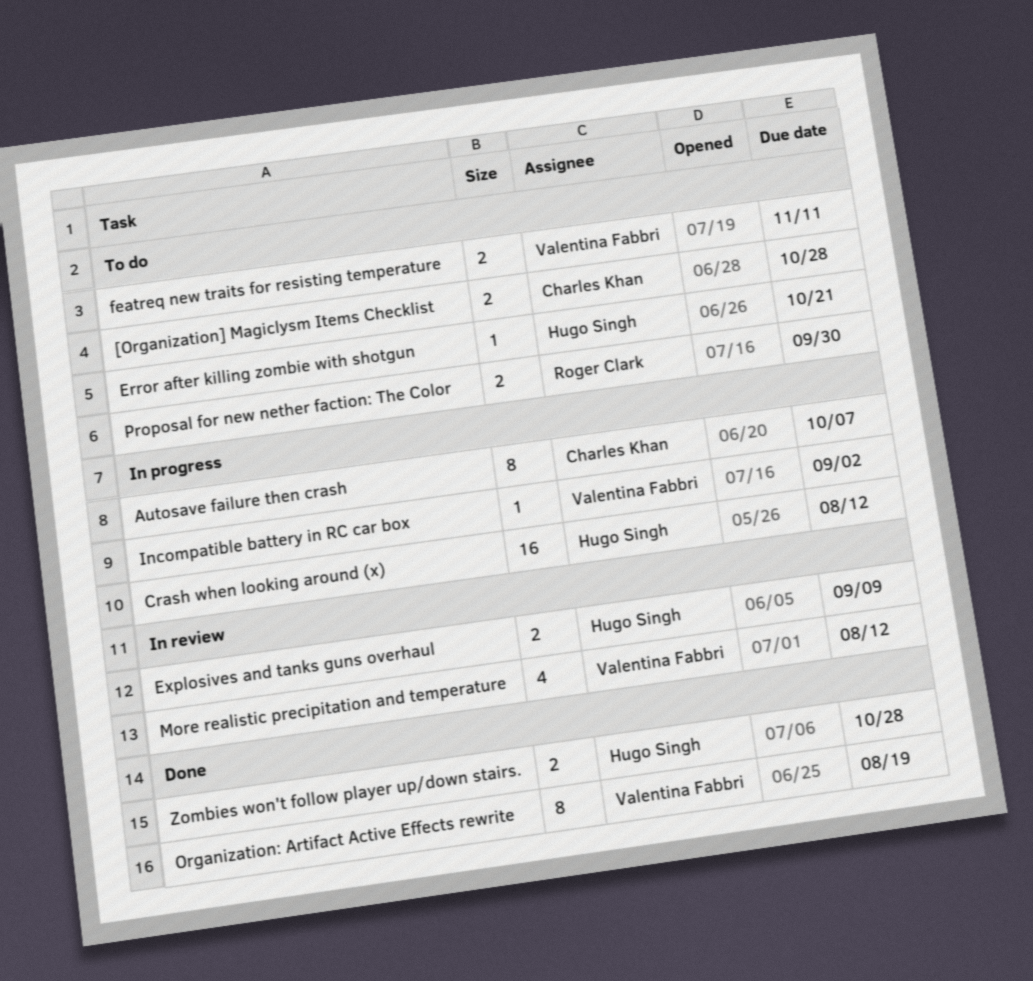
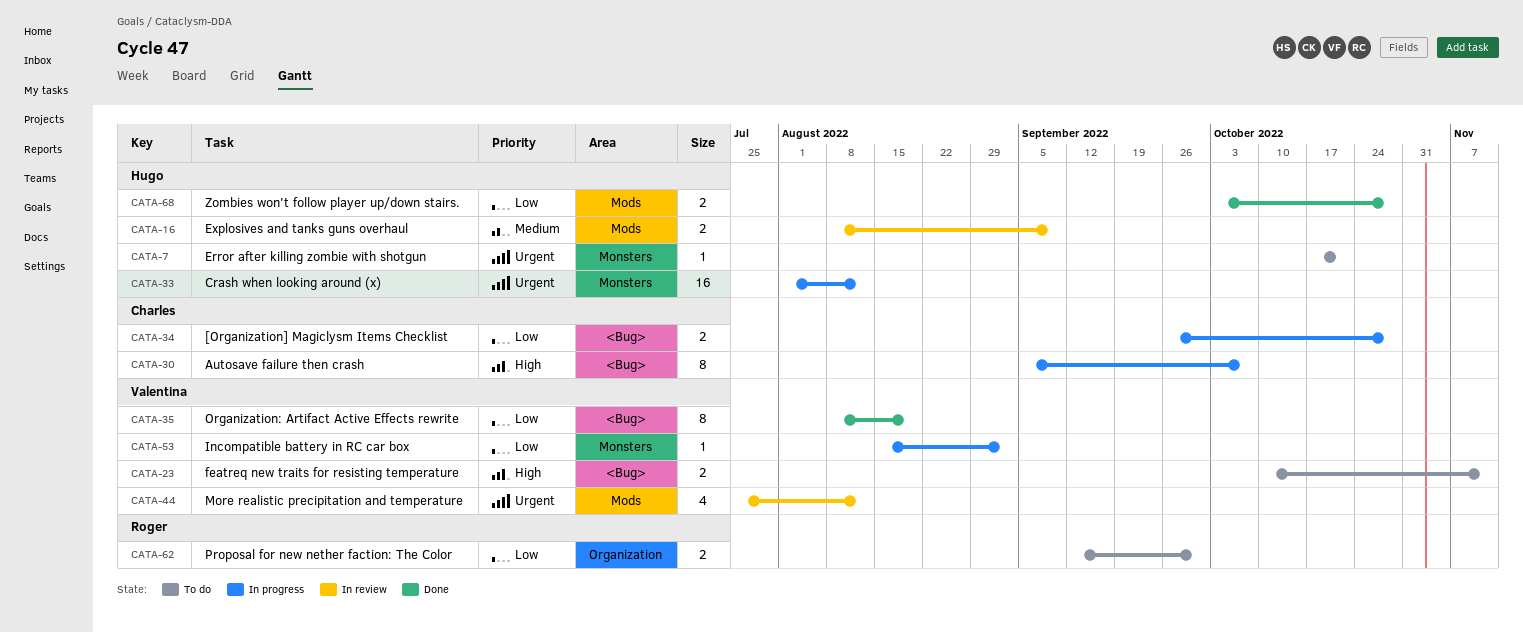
[Organization] Magiclysm Items Checklist, status: To do -> In progress

